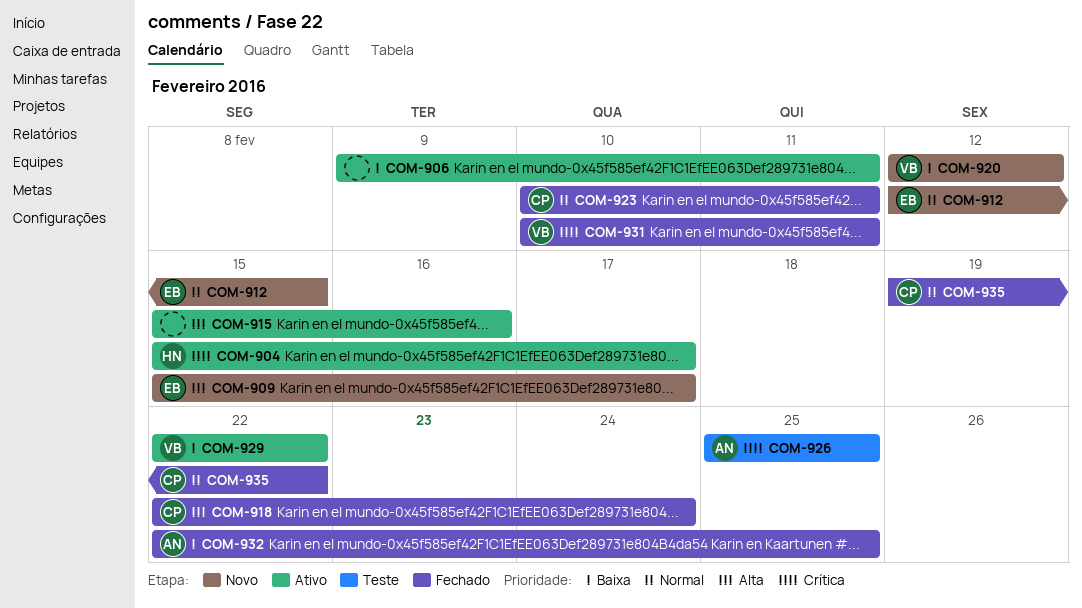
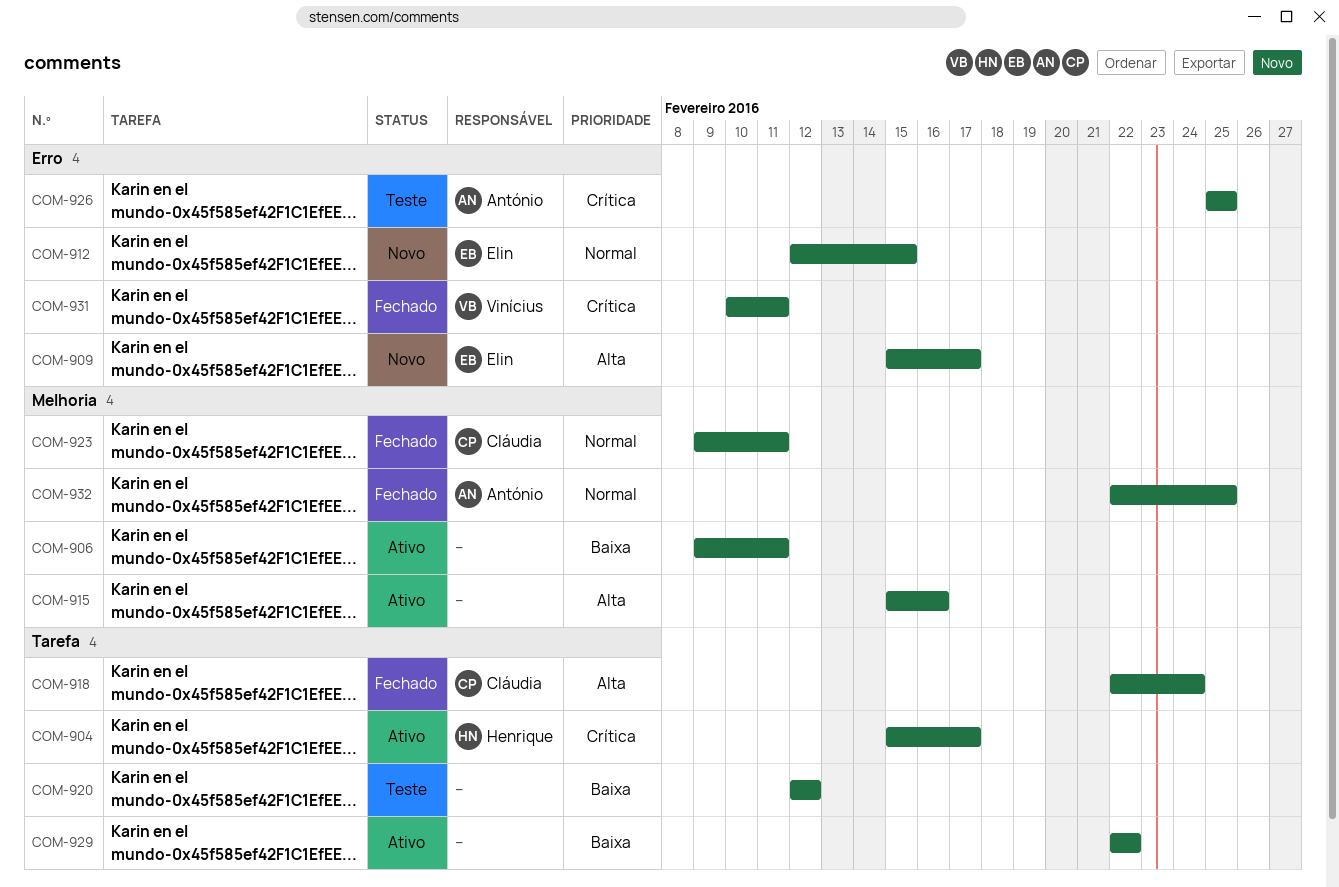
COM-920, status: Novo -> Teste
COM-920, owner: Vinícius -> none
COM-923, start: Feb 10 -> Feb 9
COM-929, owner: Vinícius -> none
COM-932, priority: Baixa -> Normal
COM-935: present -> none

